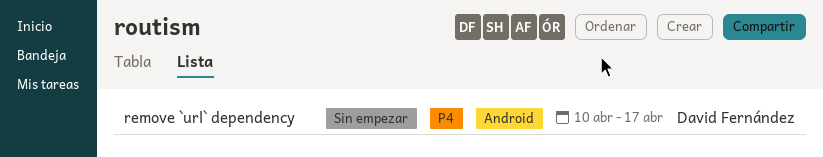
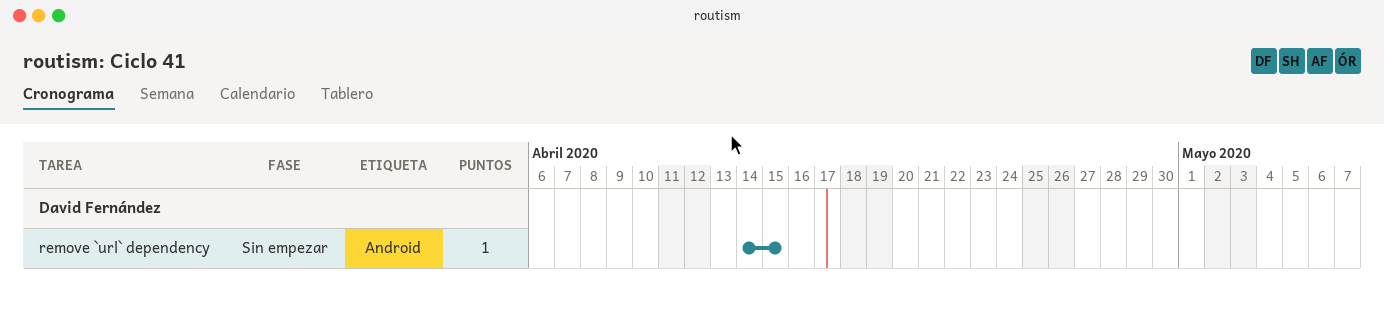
remove `url` dependency, start: Apr 10 -> Apr 14
remove `url` dependency, due: Apr 17 -> Apr 15

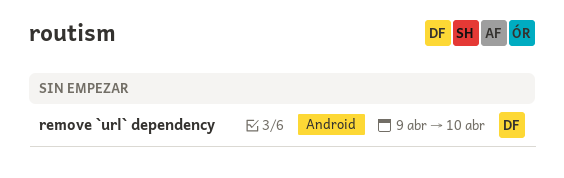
remove `url` dependency, start: Apr 14 -> Apr 9
remove `url` dependency, due: Apr 15 -> Apr 10

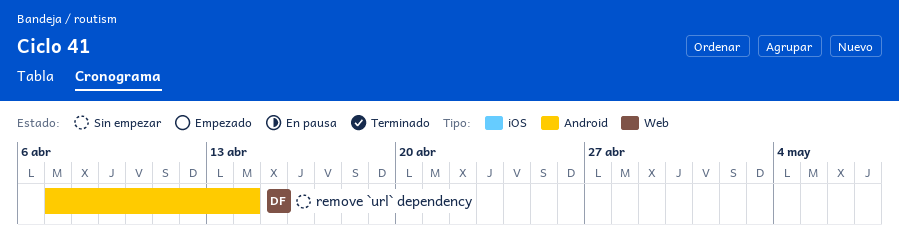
remove `url` dependency, start: Apr 9 -> Apr 7
remove `url` dependency, due: Apr 10 -> Apr 14

